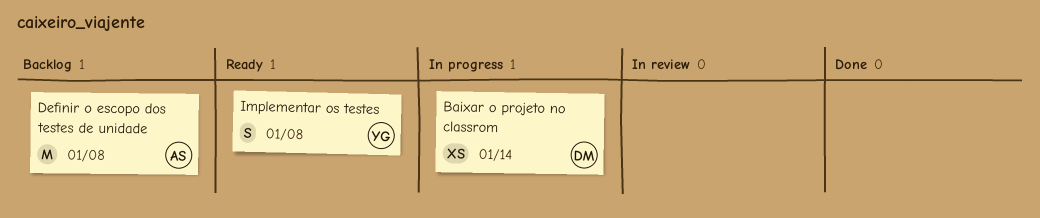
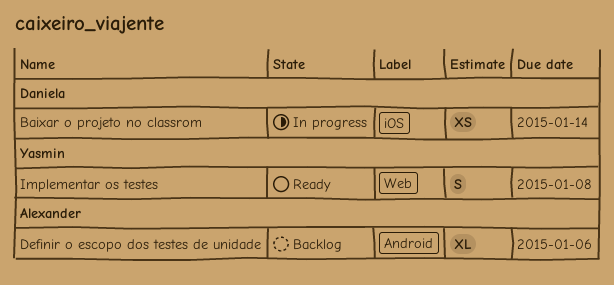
Definir o escopo dos testes de unidade, estimate: M -> XL
Definir o escopo dos testes de unidade, due: Jan 8 -> Jan 6

